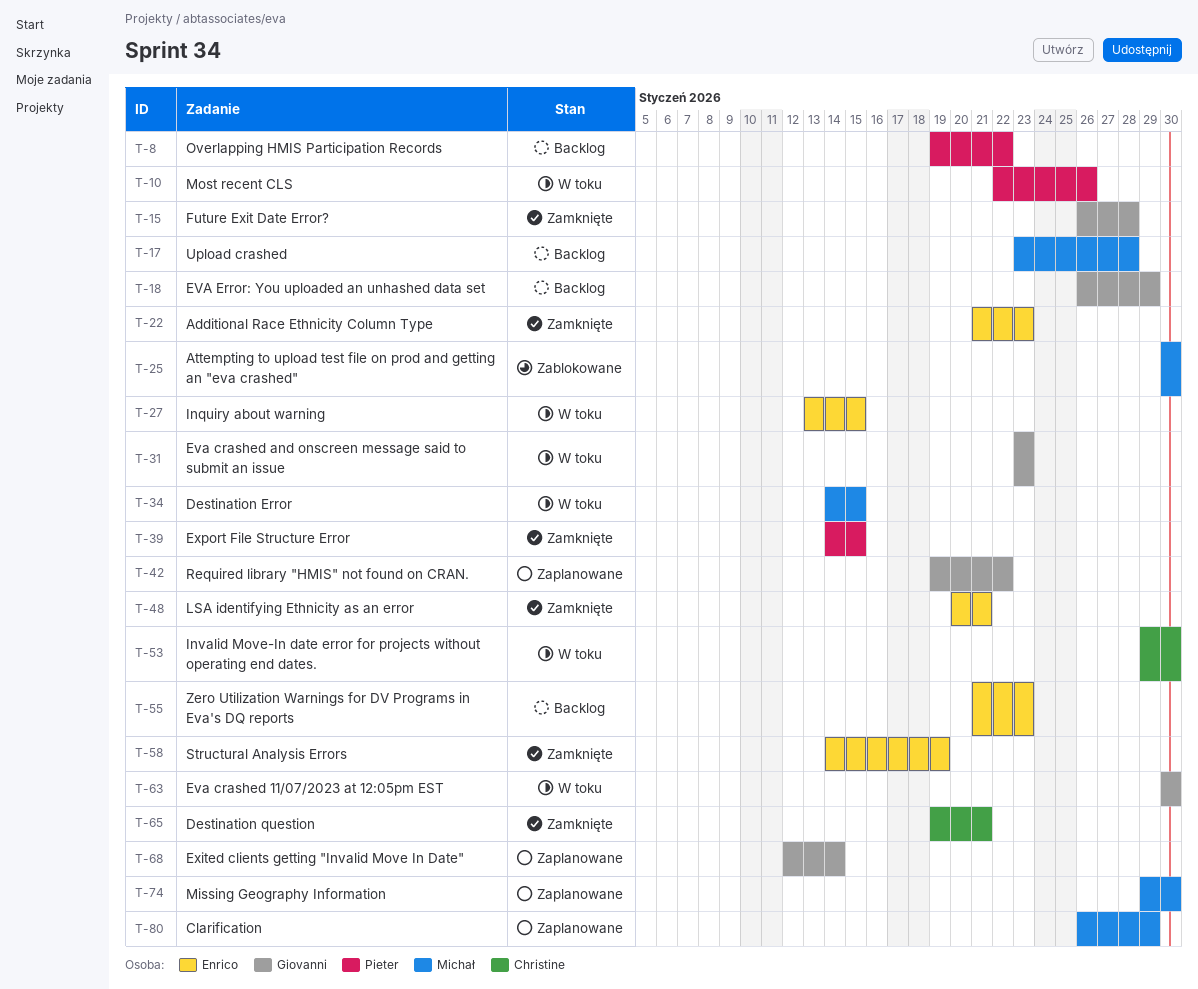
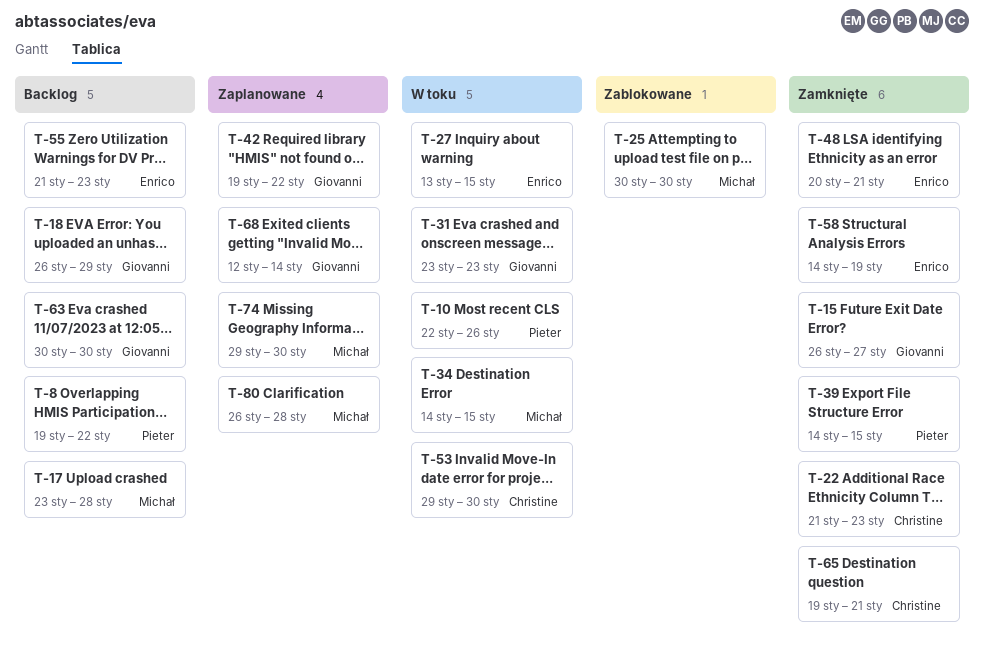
T-15, due: Jan 28 -> Jan 27
T-22, owner: Enrico -> Christine
T-63, status: W toku -> Backlog
T-80, due: Jan 29 -> Jan 28

